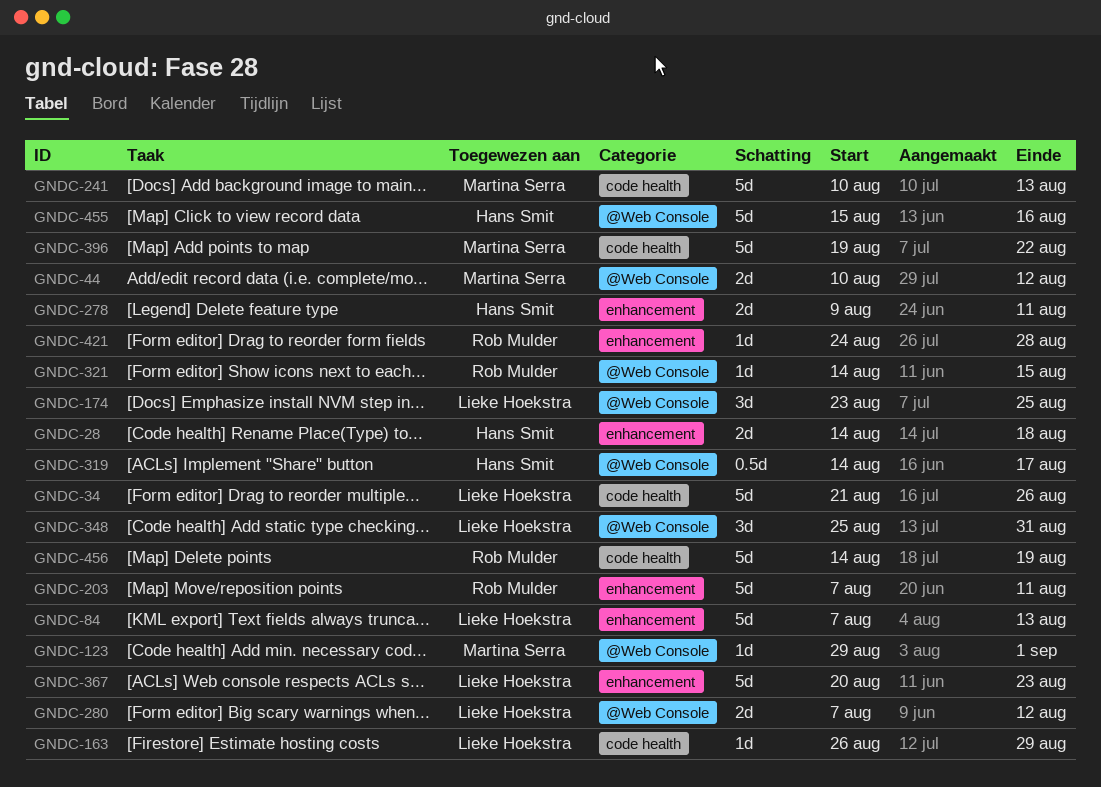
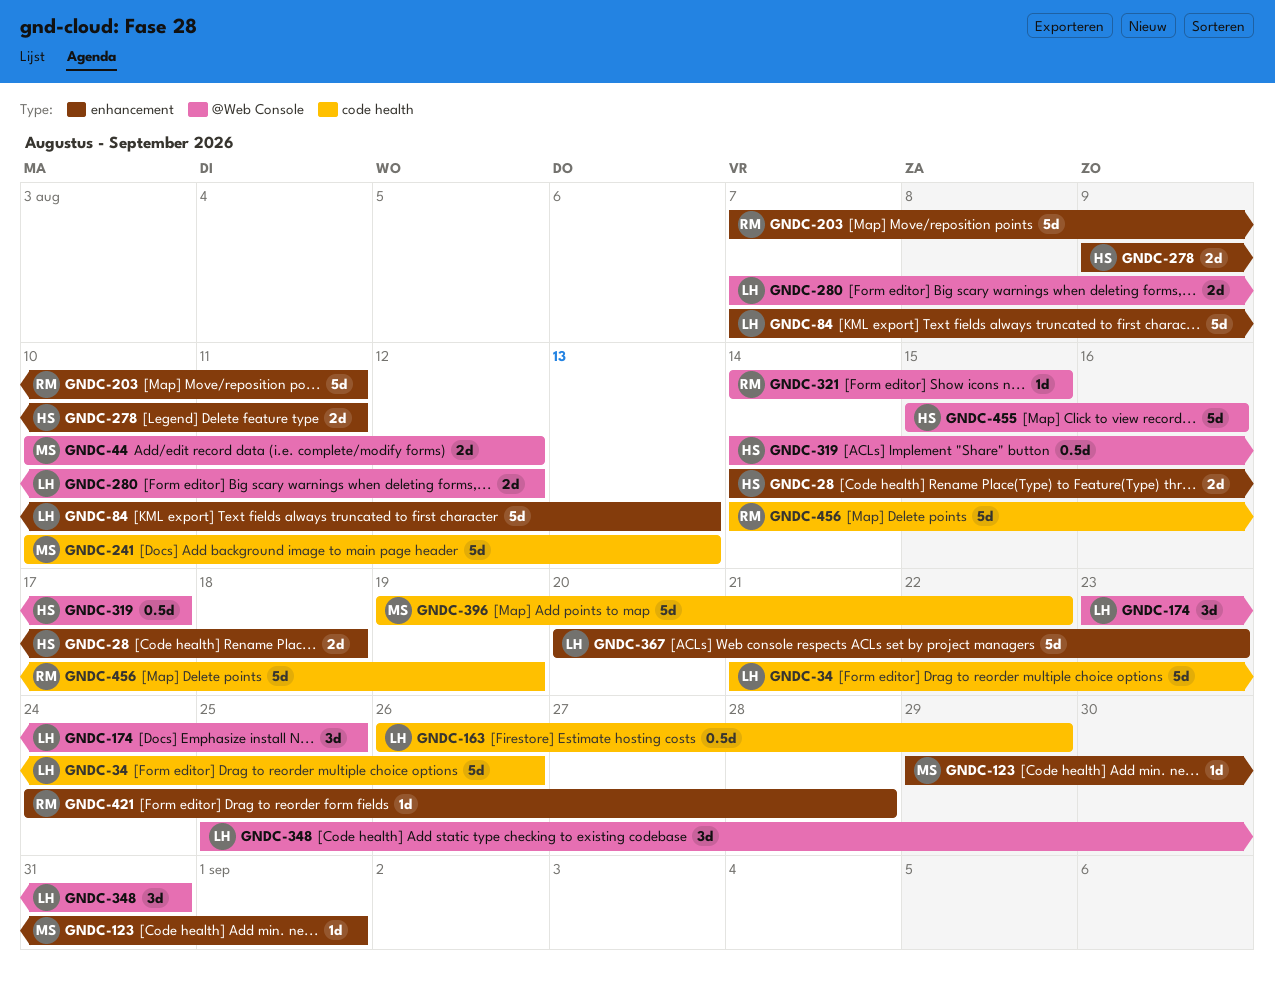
GNDC-123, label: @Web Console -> enhancement
GNDC-163, estimate: 1d -> 0.5d

